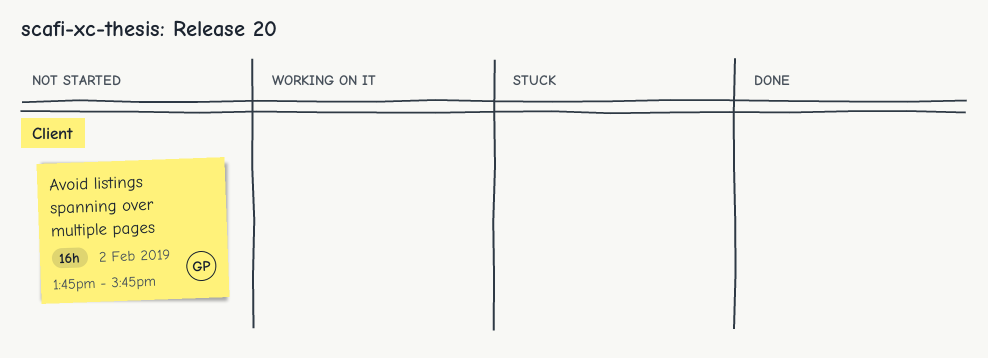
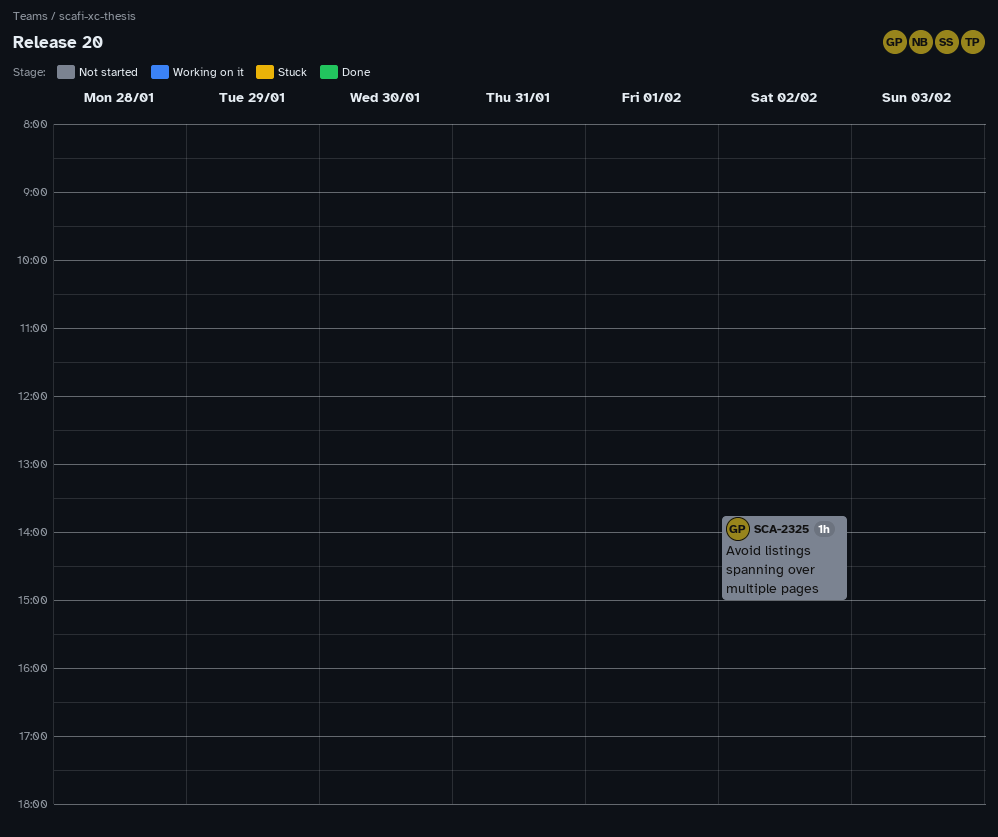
Avoid listings spanning over multiple pages, estimate: 16h -> 1h
Avoid listings spanning over multiple pages, ends: 15:45 -> 15:00

